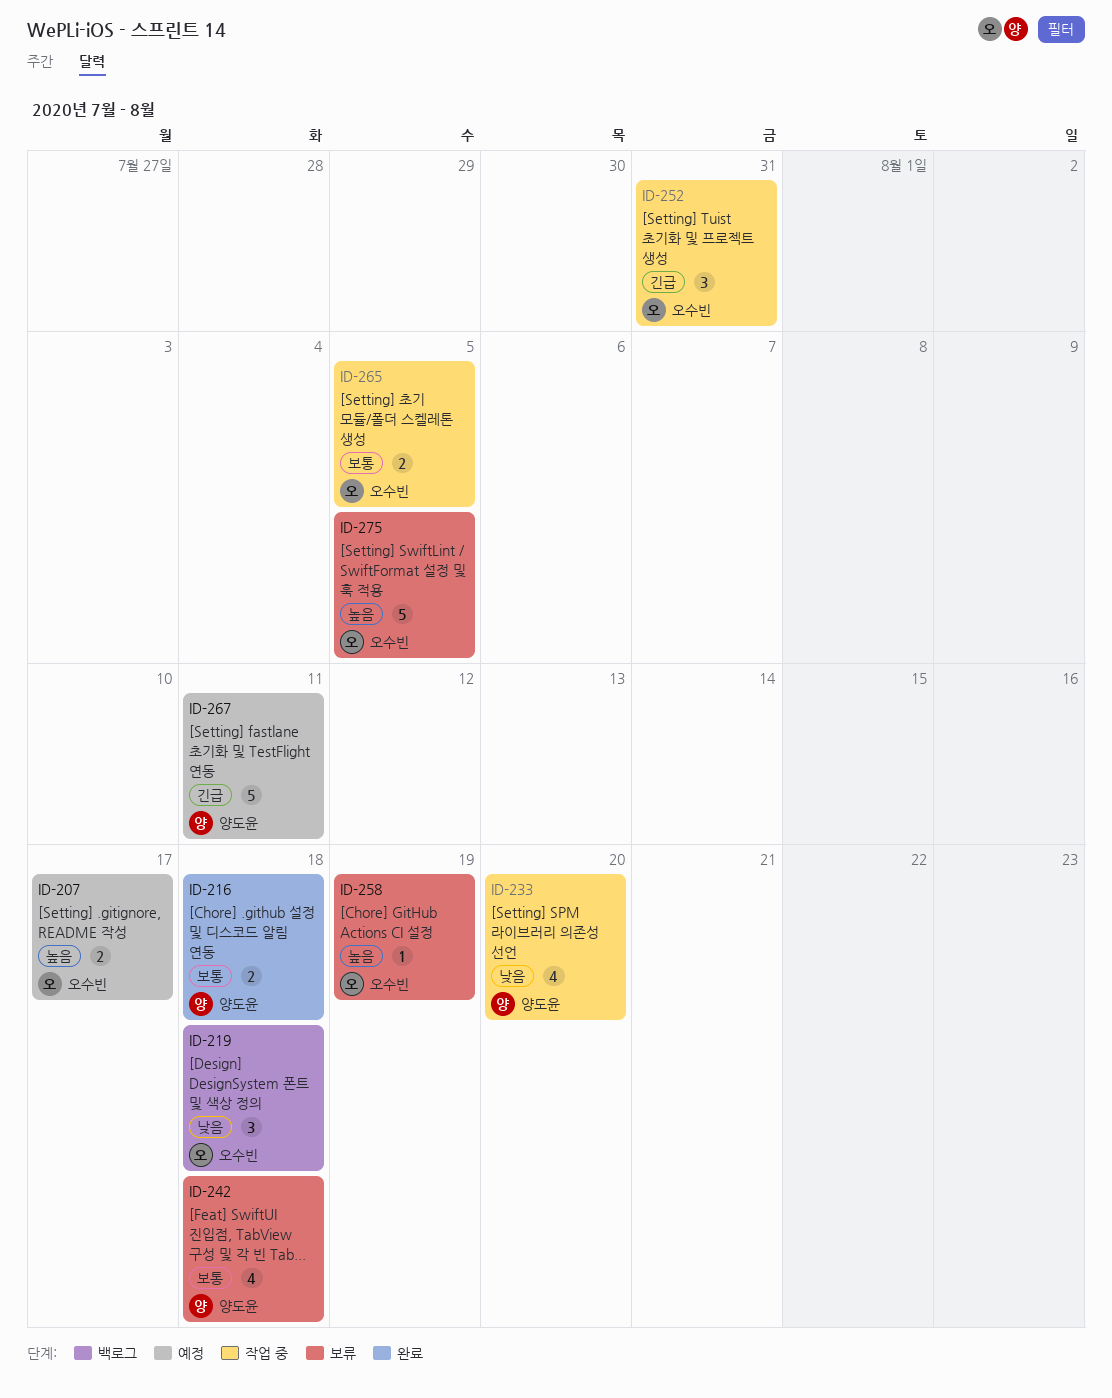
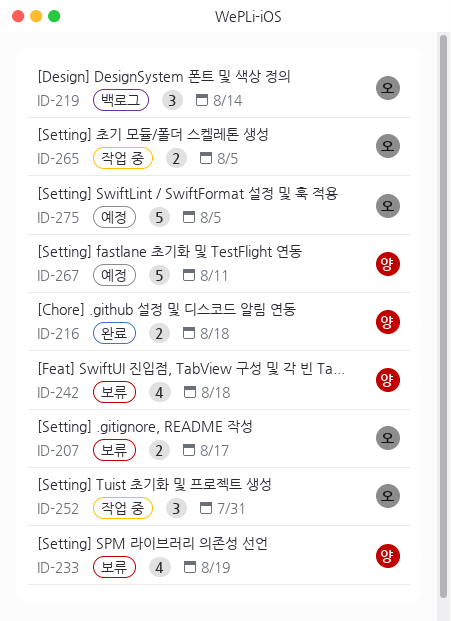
ID-207, status: 예정 -> 보류
ID-219, due: Aug 18 -> Aug 14
ID-233, status: 작업 중 -> 보류
ID-233, due: Aug 20 -> Aug 19
ID-258: present -> none
ID-275, status: 보류 -> 예정

